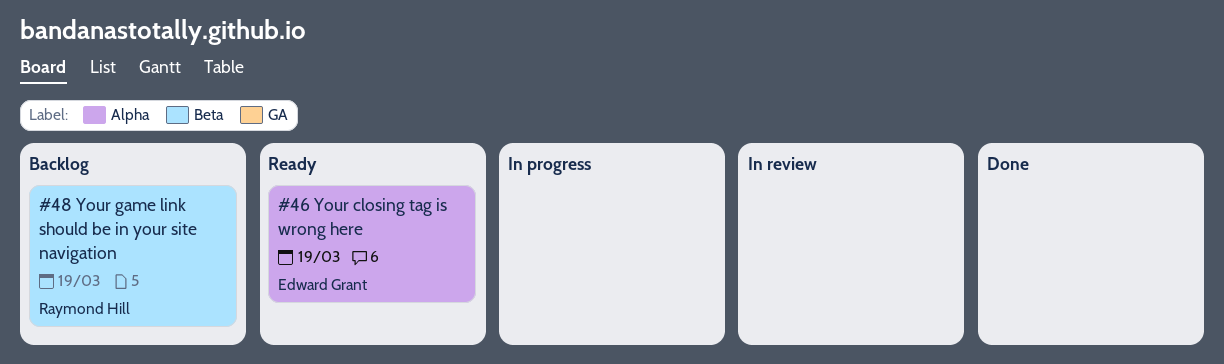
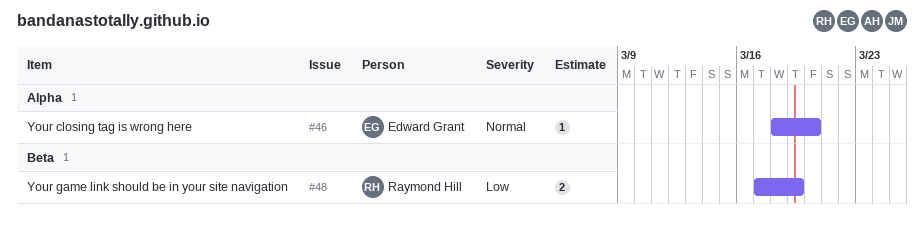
#46, due: Mar 19 -> Mar 20

